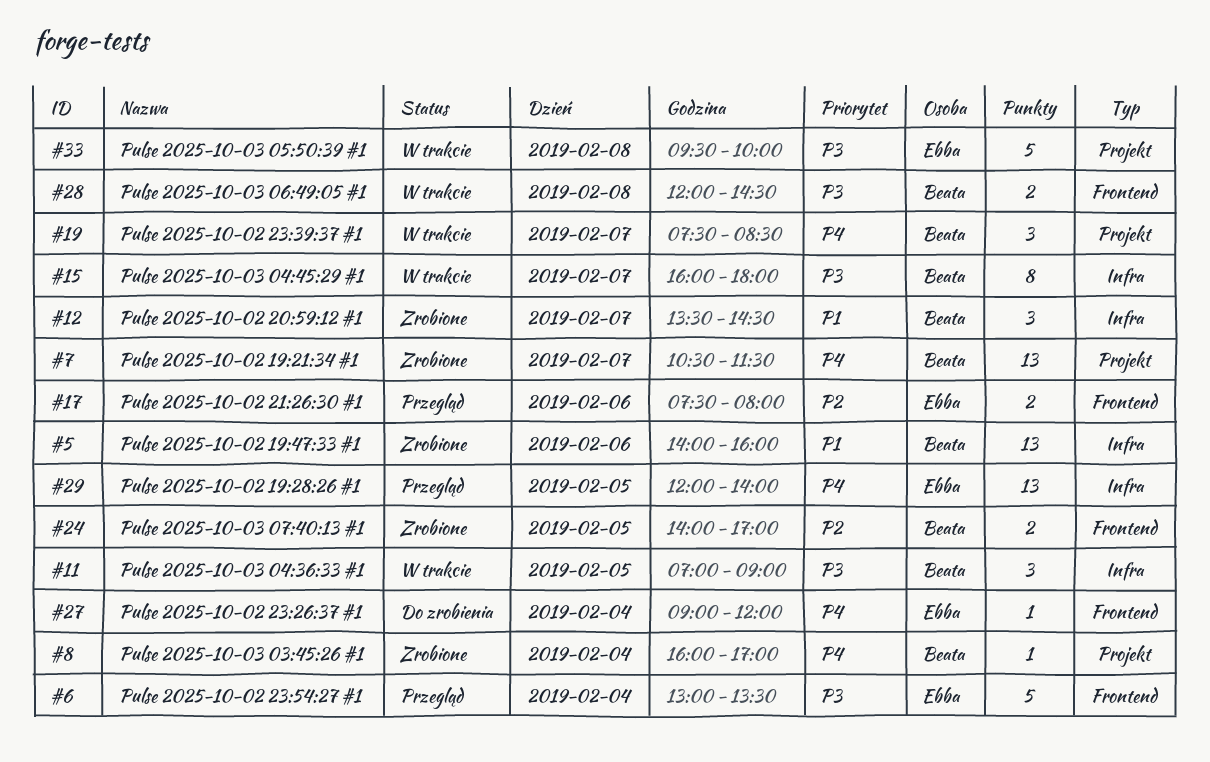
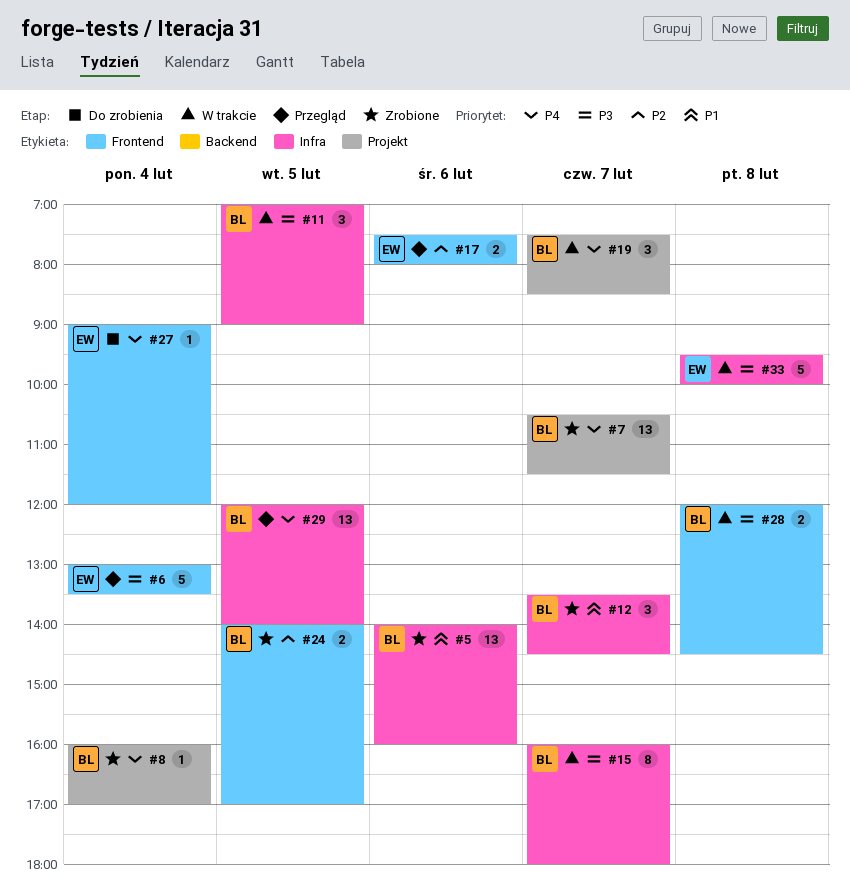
#29, owner: Ebba -> Beata
#33, label: Projekt -> Infra

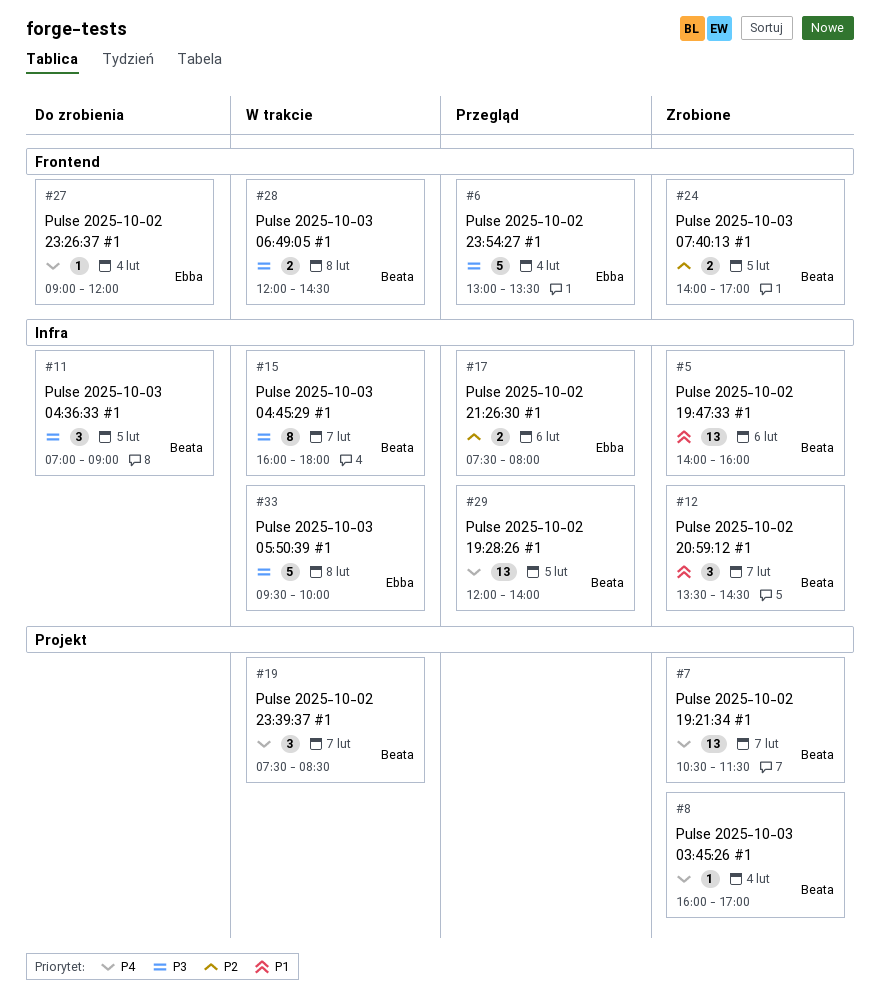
#11, status: W trakcie -> Do zrobienia
#17, label: Frontend -> Infra

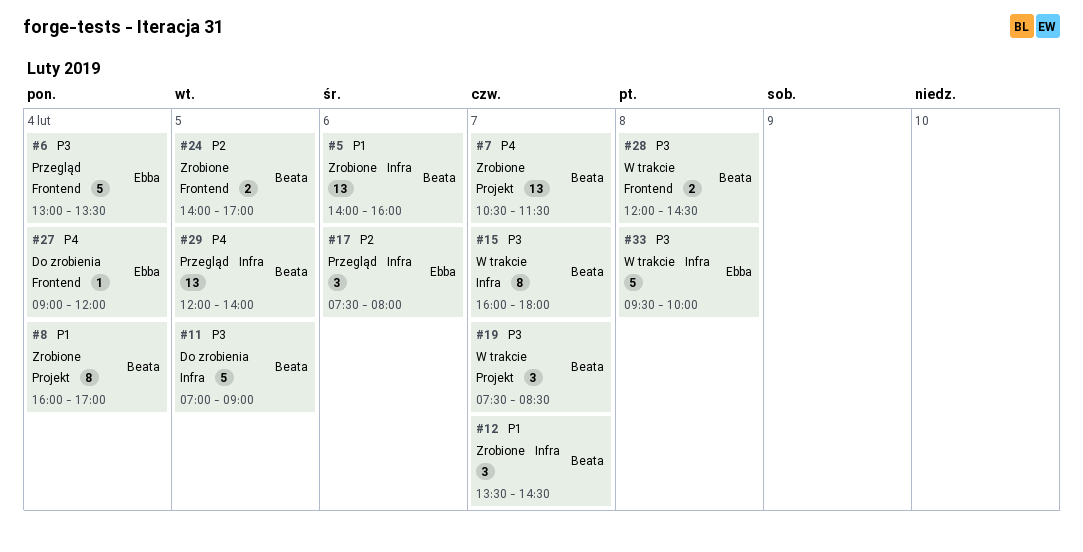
#8, priority: P4 -> P1
#8, estimate: 1 -> 8
#11, estimate: 3 -> 5
#17, estimate: 2 -> 3
#19, priority: P4 -> P3

